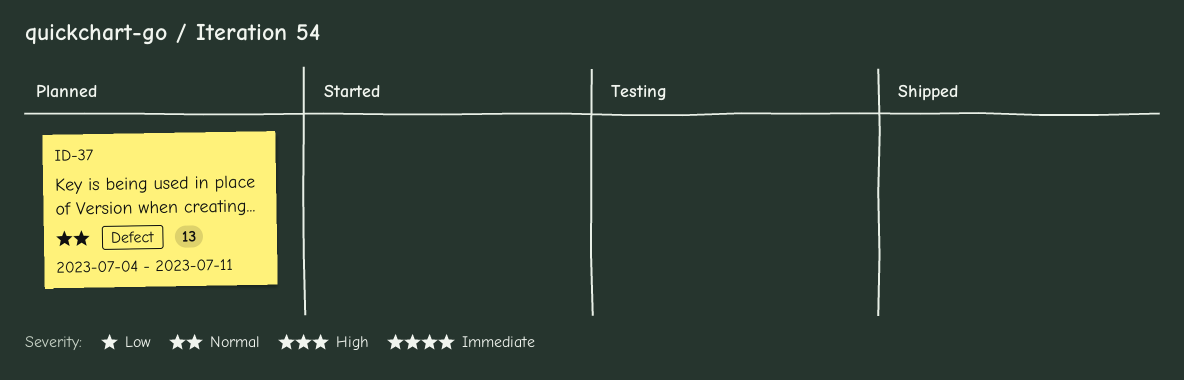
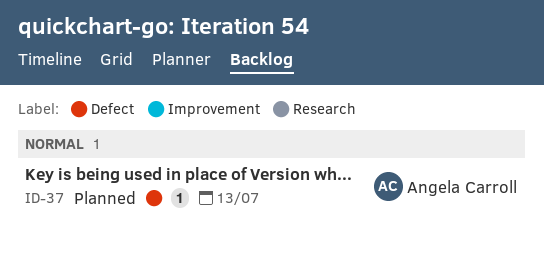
ID-37, estimate: 13 -> 1
ID-37, due: Jul 11 -> Jul 13

